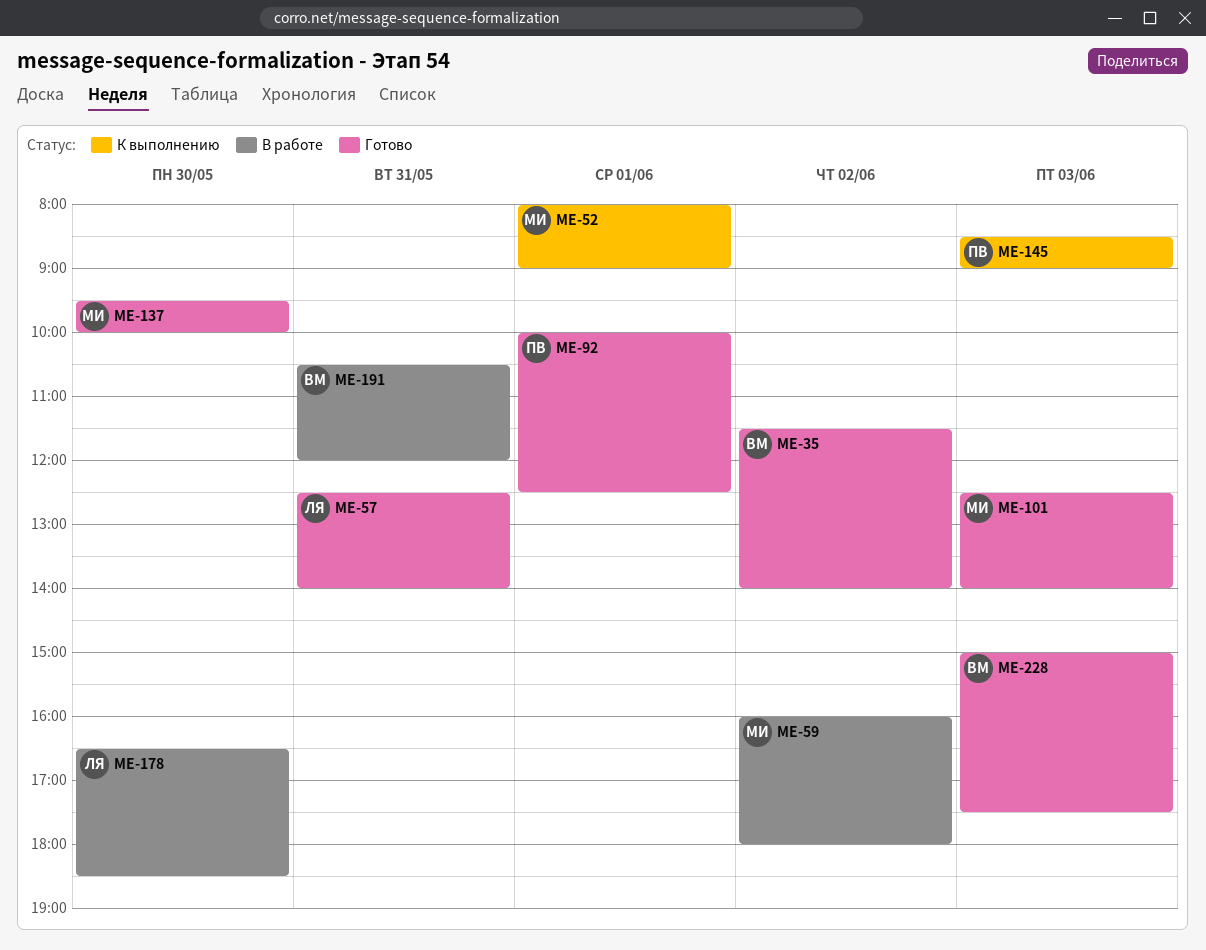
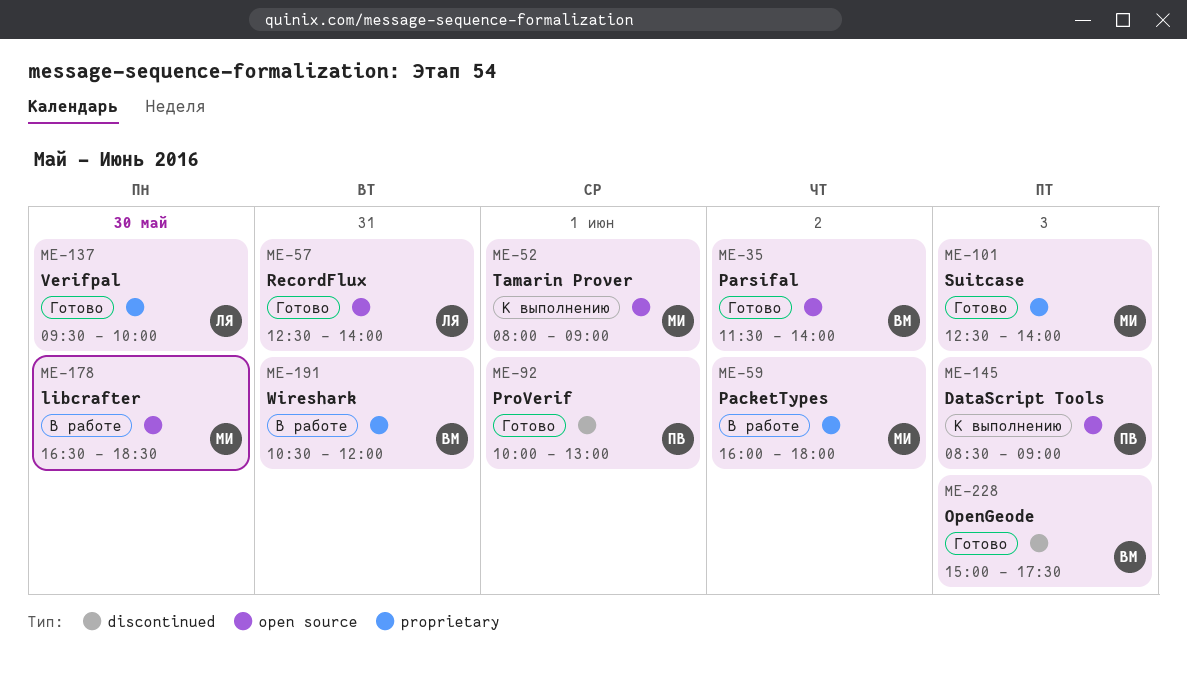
ME-92, ends: 12:30 -> 13:00
ME-137, owner: МИ -> ЛЯ
ME-178, owner: ЛЯ -> МИ

